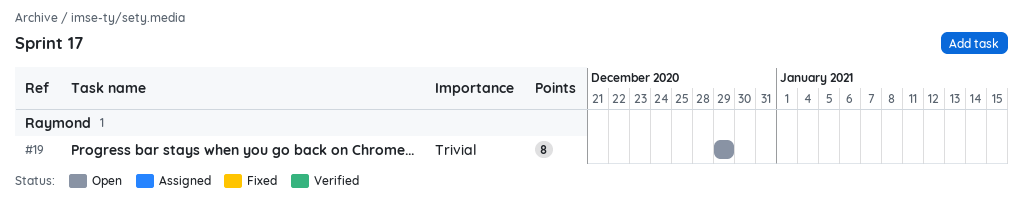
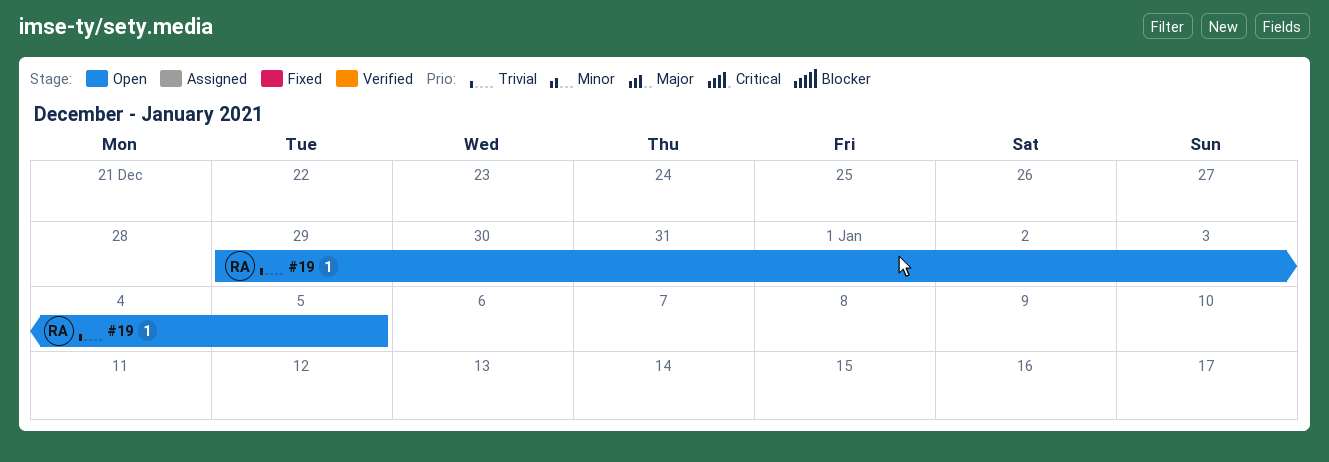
#19, estimate: 8 -> 1
#19, due: Dec 29 -> Jan 5

